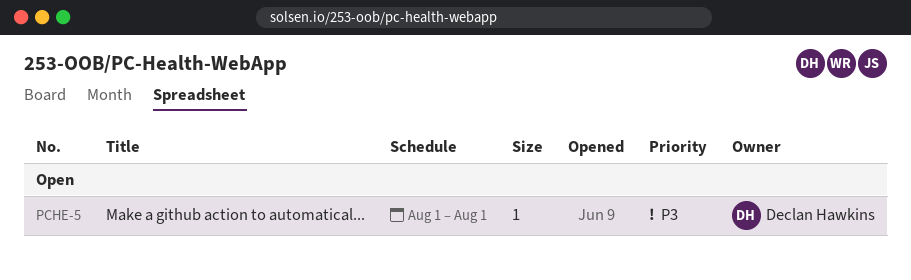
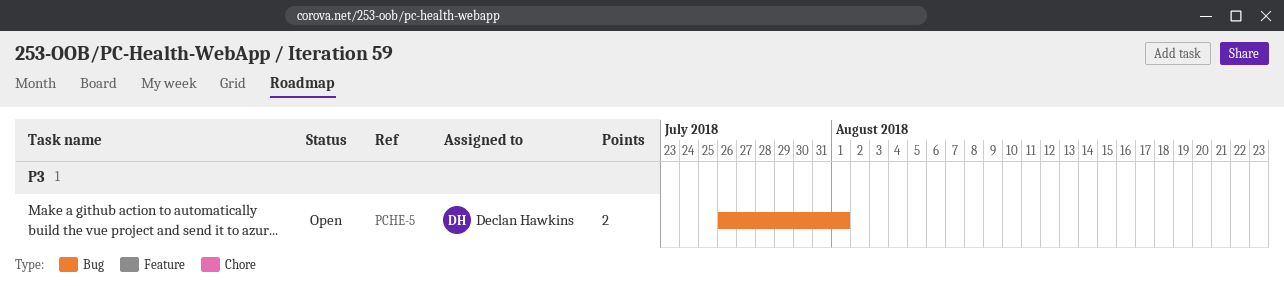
PCHE-5, estimate: 1 -> 2
PCHE-5, start: Aug 1 -> Jul 26

